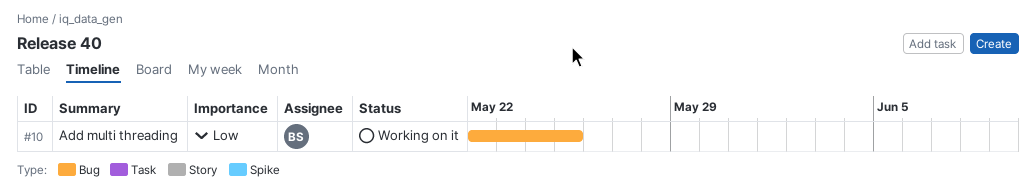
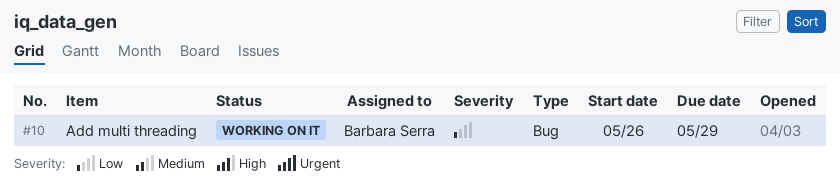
#10, start: May 22 -> May 26
#10, due: May 25 -> May 29

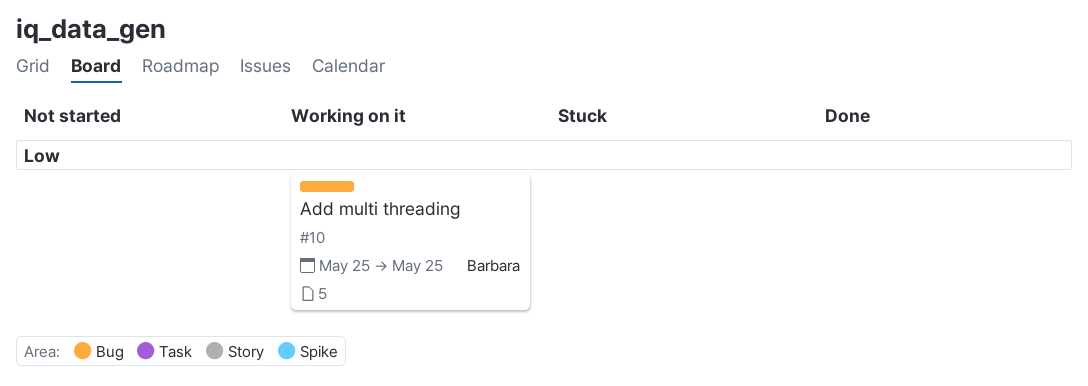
#10, start: May 26 -> May 25
#10, due: May 29 -> May 25

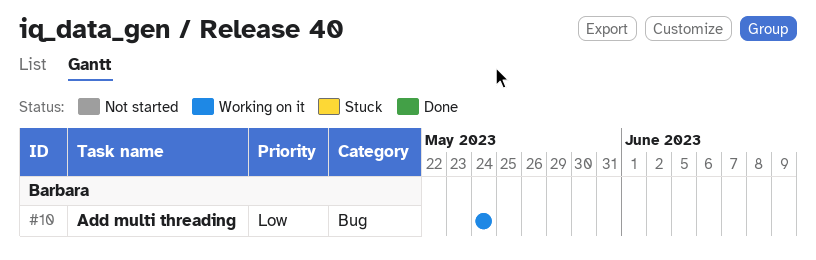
#10, start: May 25 -> May 24
#10, due: May 25 -> May 24

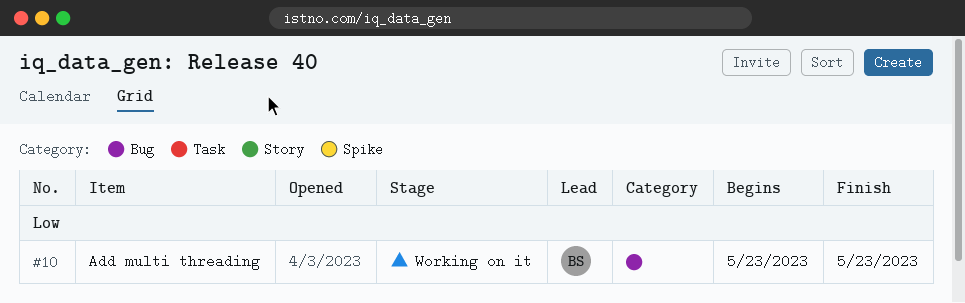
#10, start: May 24 -> May 23
#10, due: May 24 -> May 23

